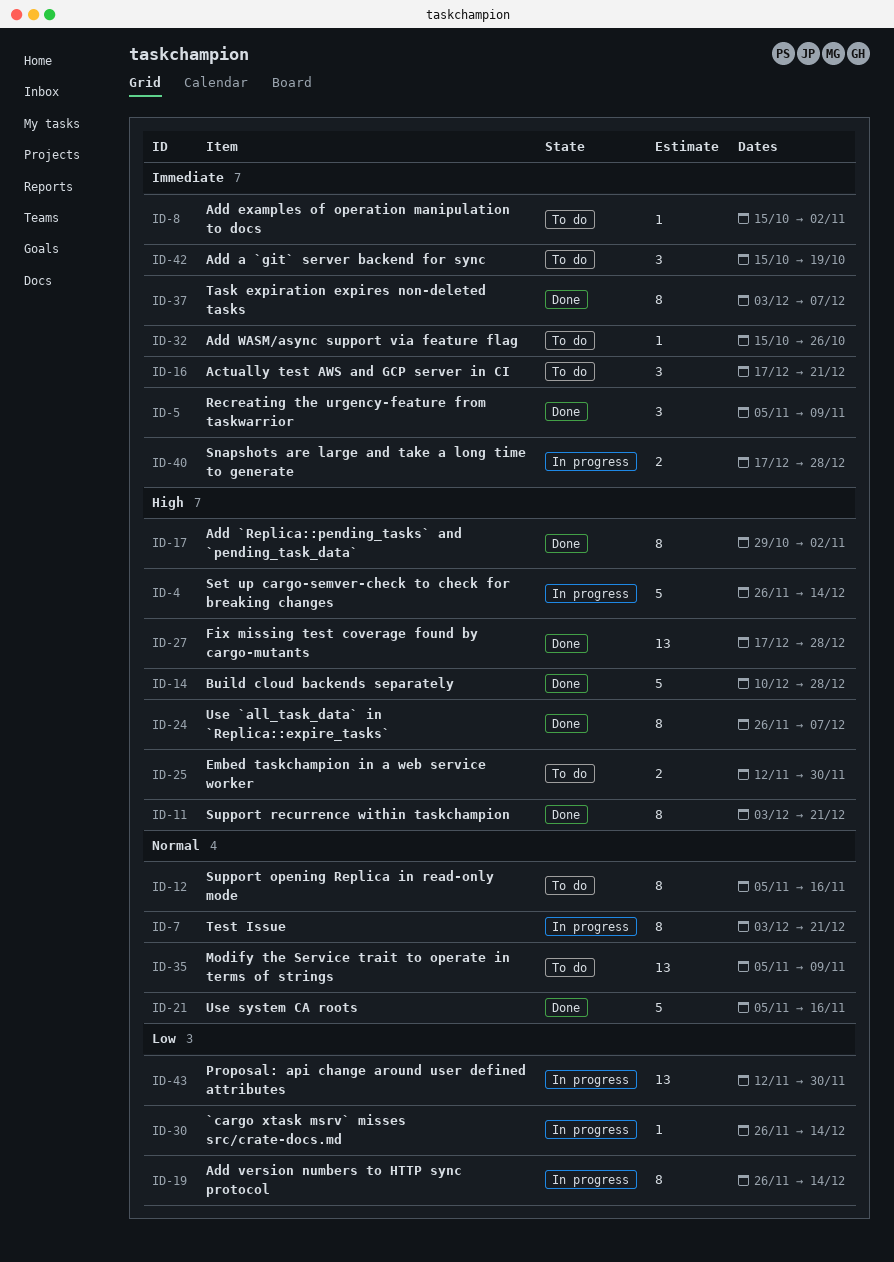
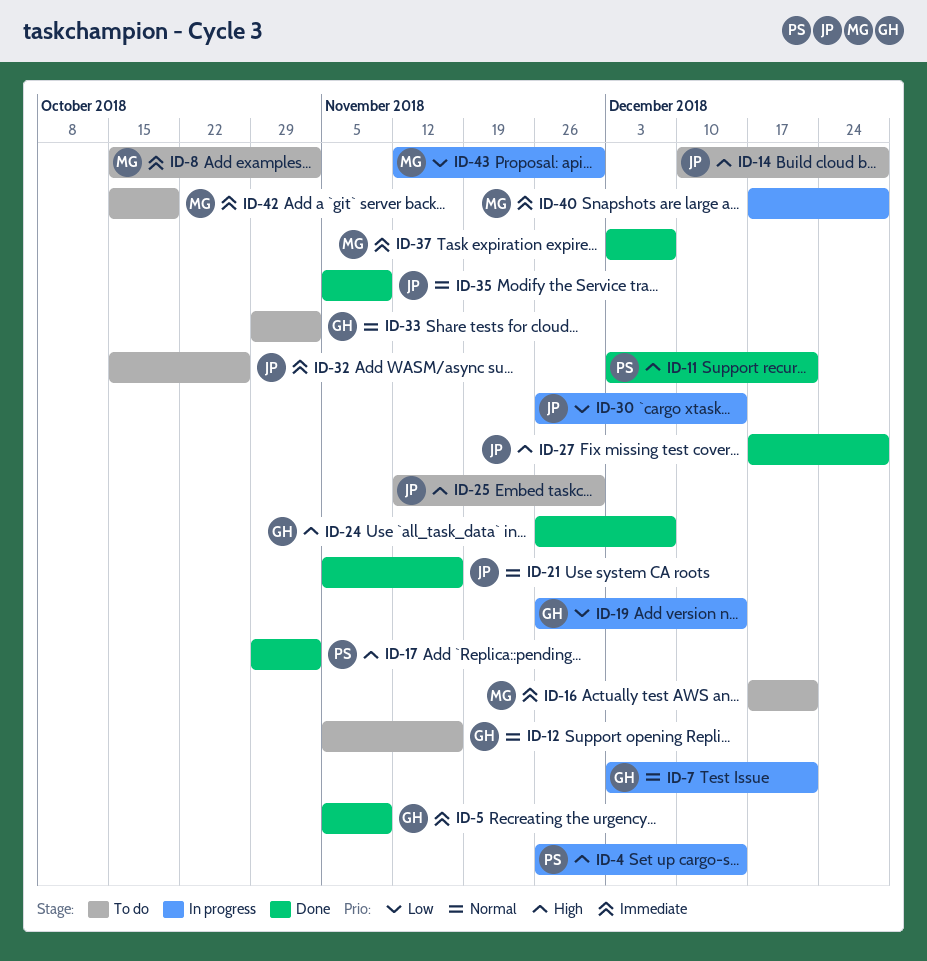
ID-14, status: Done -> To do
ID-33: none -> present
ID-35, status: To do -> Done

